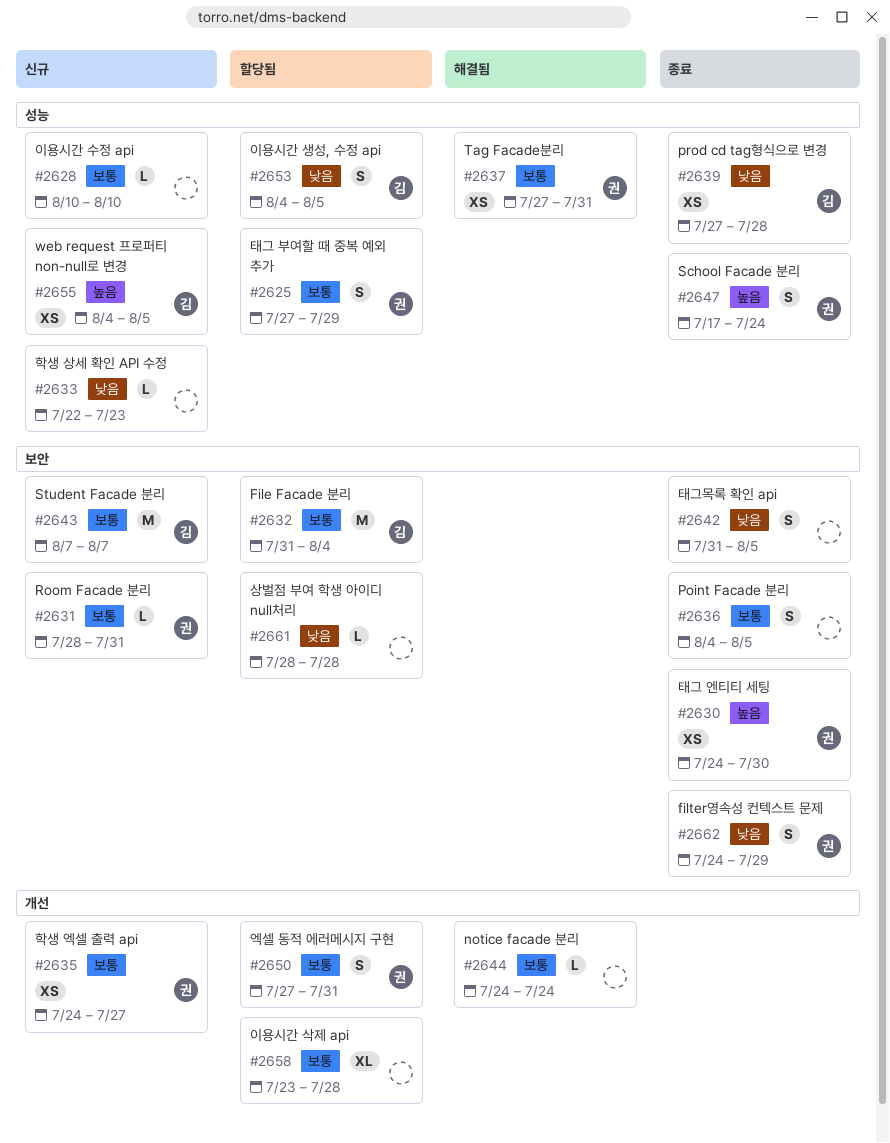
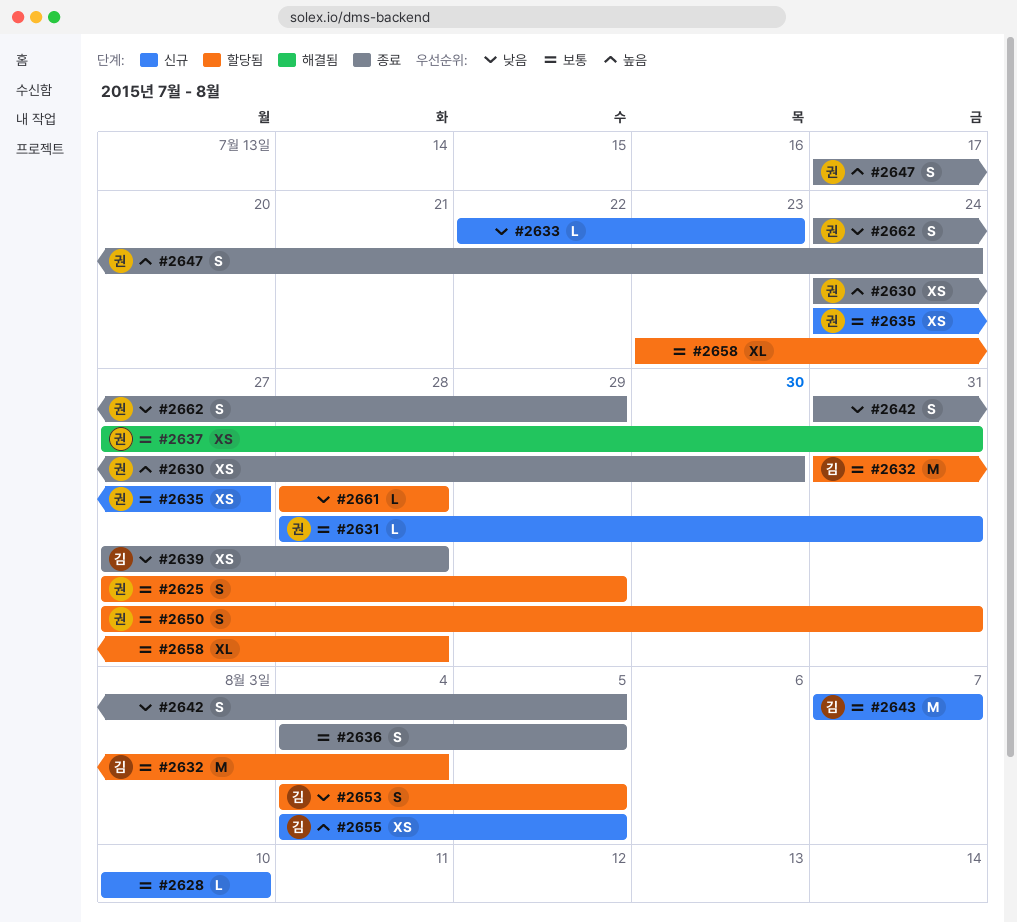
#2644: present -> none

